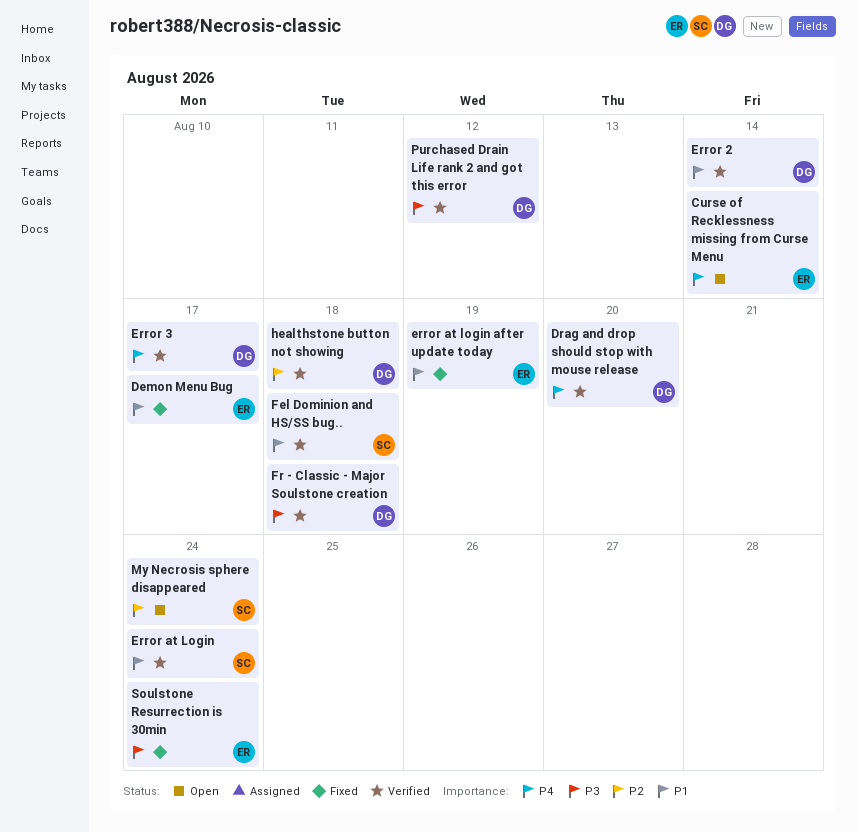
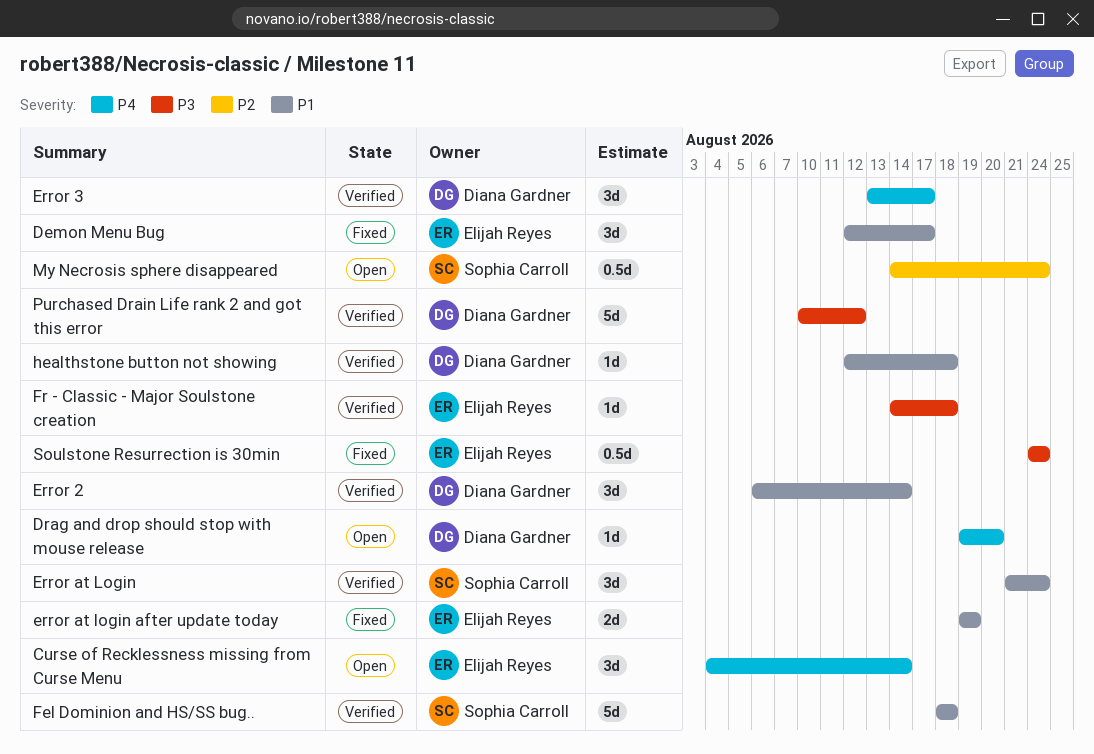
Drag and drop should stop with mouse release, status: Verified -> Open
Fr - Classic - Major Soulstone creation, owner: Diana Gardner -> Elijah Reyes
healthstone button not showing, priority: P2 -> P1

